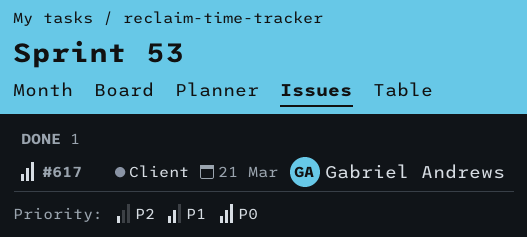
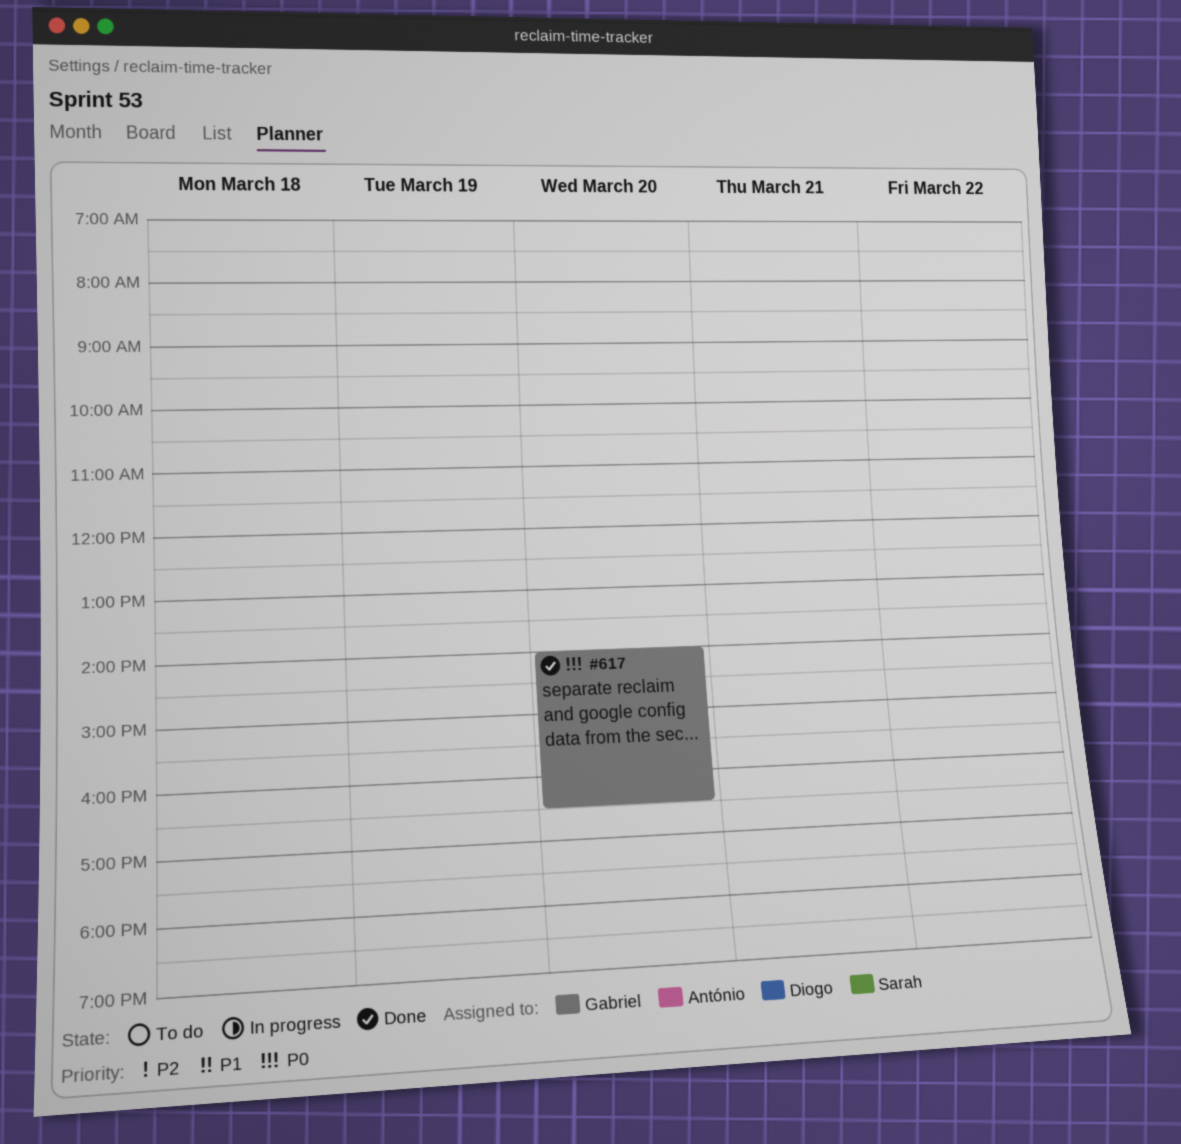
#617, day: Mar 21 -> Mar 20

